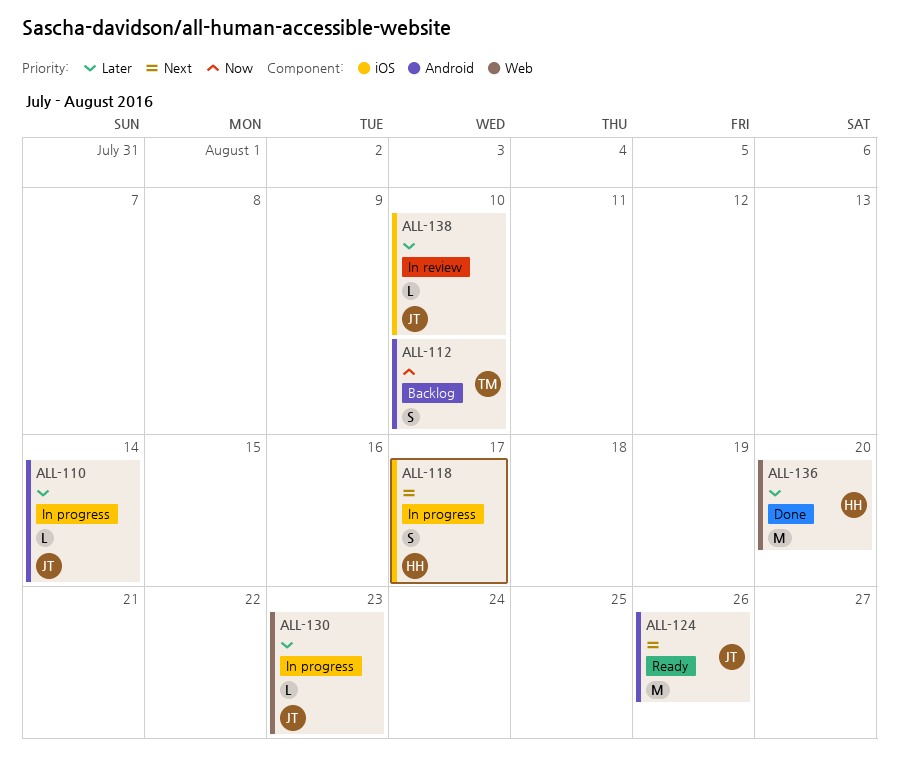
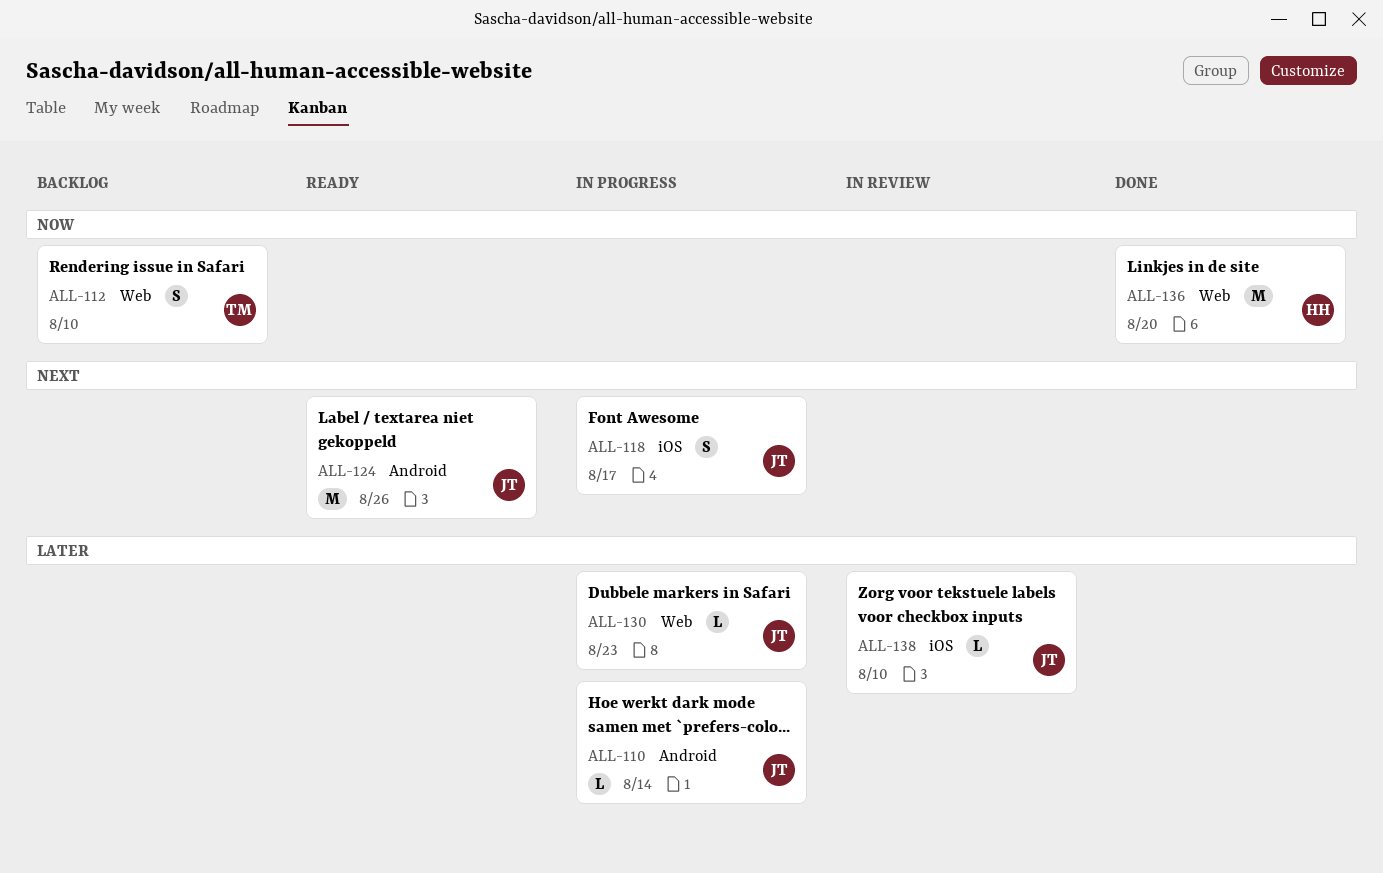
ALL-112, label: Android -> Web
ALL-118, owner: HH -> JT
ALL-136, priority: Later -> Now

